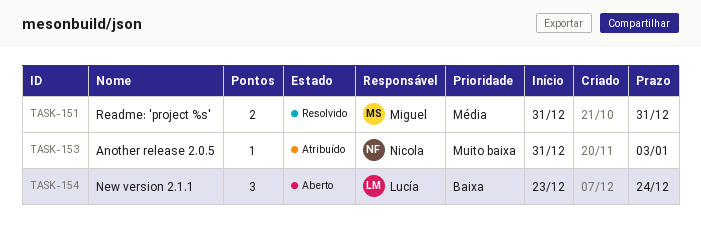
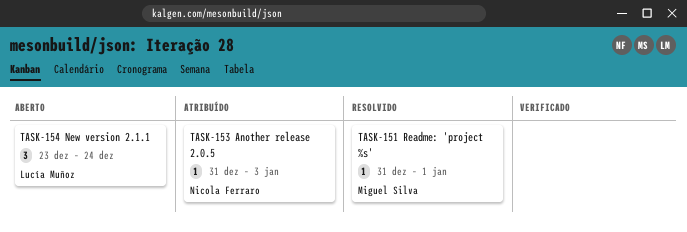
TASK-151, estimate: 2 -> 1
TASK-151, due: Dec 31 -> Jan 1

